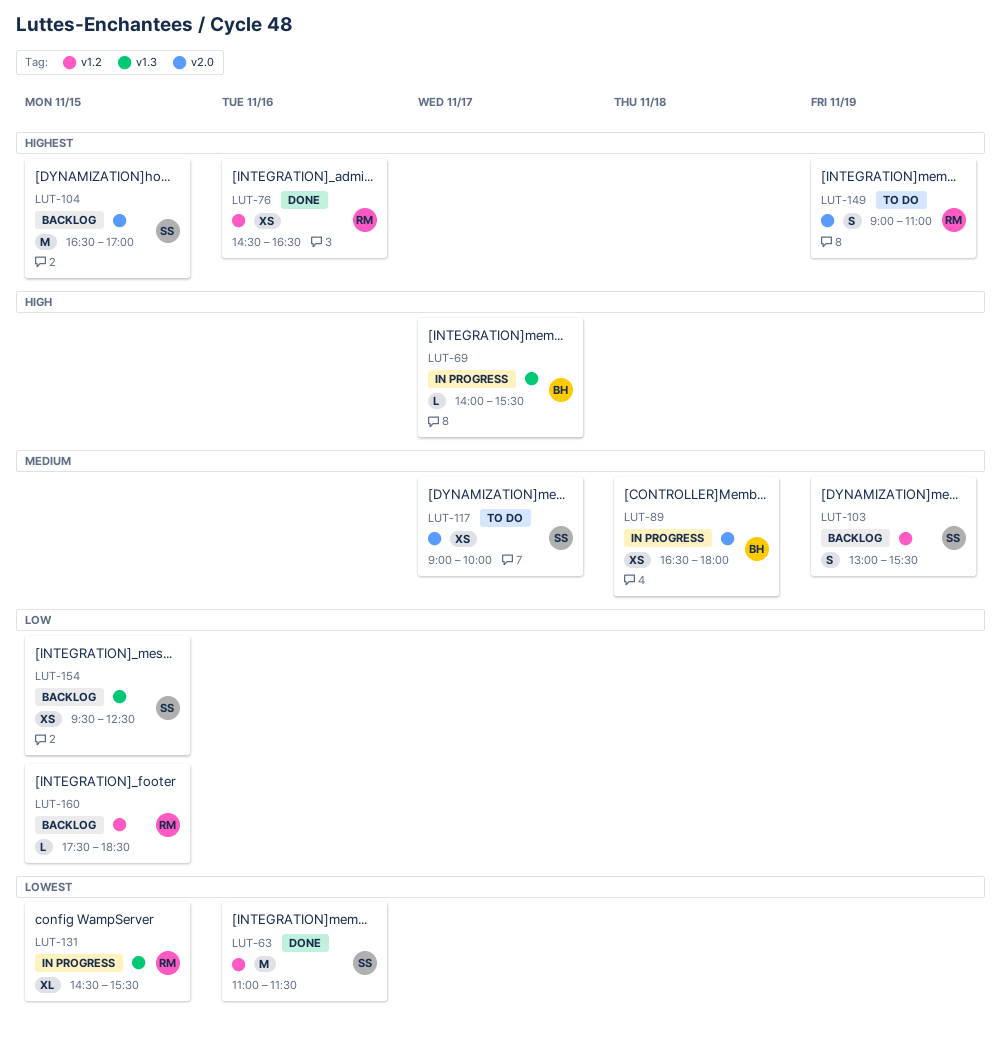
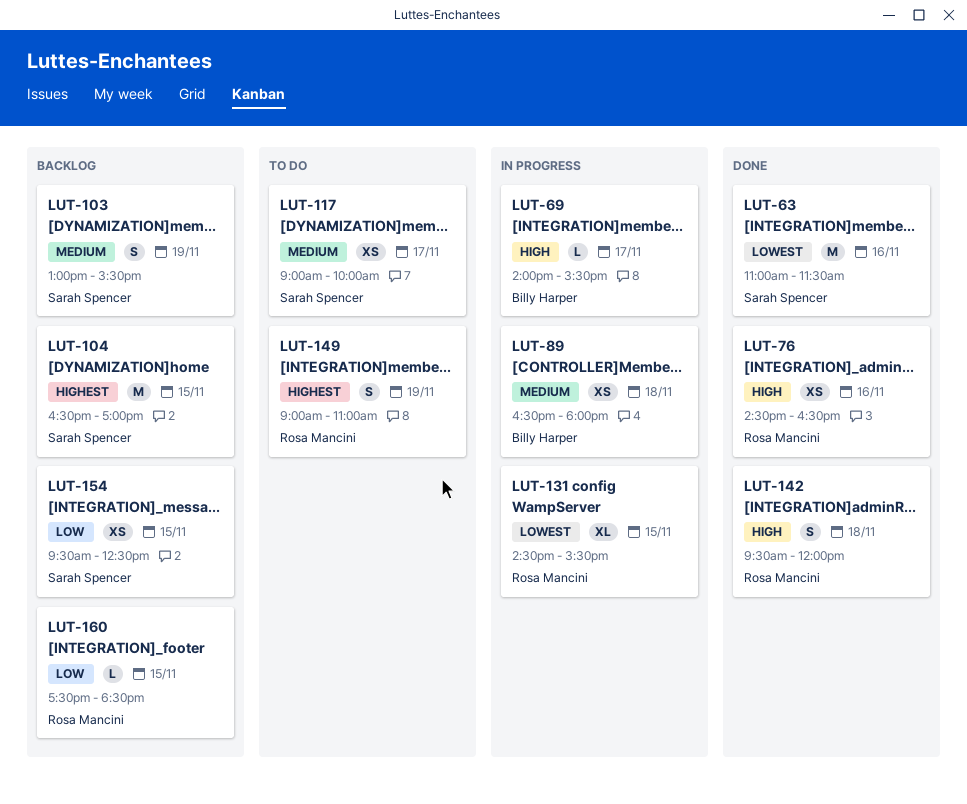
LUT-76, priority: Highest -> High
LUT-142: none -> present

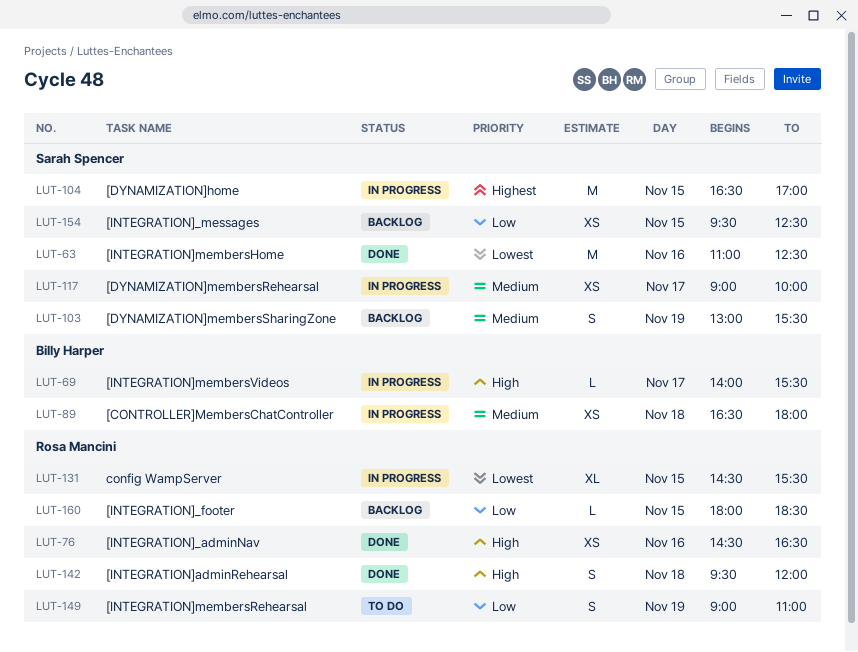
LUT-63, ends: 11:30 -> 12:30
LUT-104, status: Backlog -> In progress
LUT-117, status: To do -> In progress
LUT-149, priority: Highest -> Low
LUT-160, begins: 17:30 -> 18:00

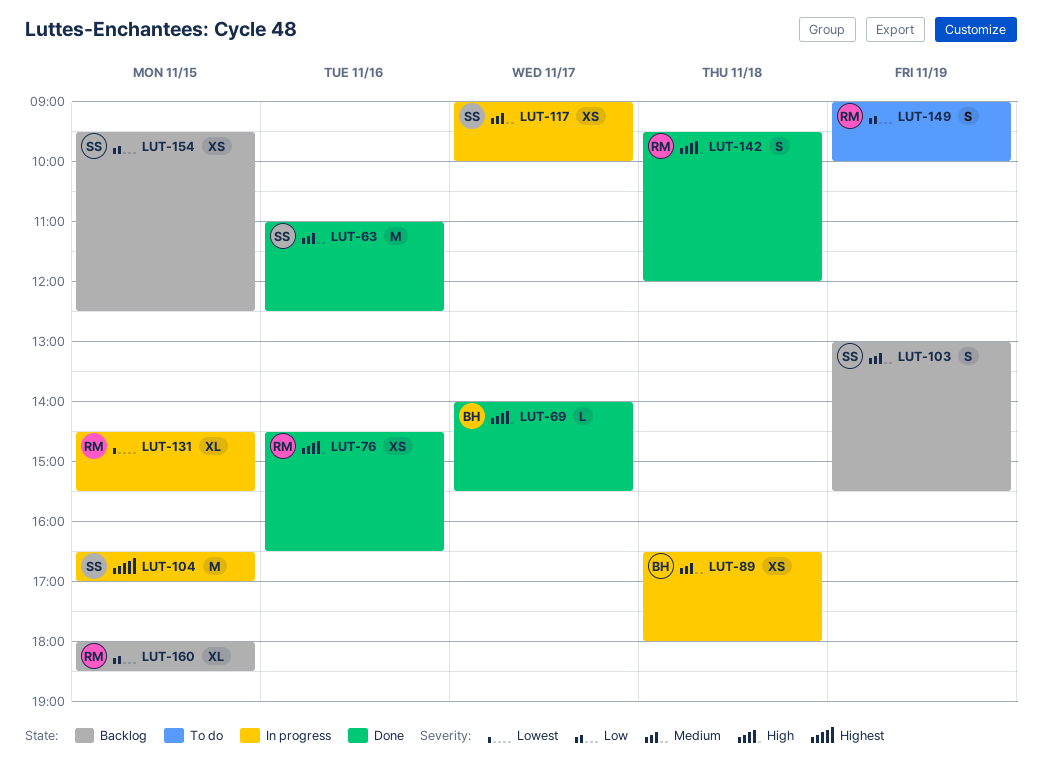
LUT-63, priority: Lowest -> Medium
LUT-69, status: In progress -> Done
LUT-149, ends: 11:00 -> 10:00
LUT-160, estimate: L -> XL

